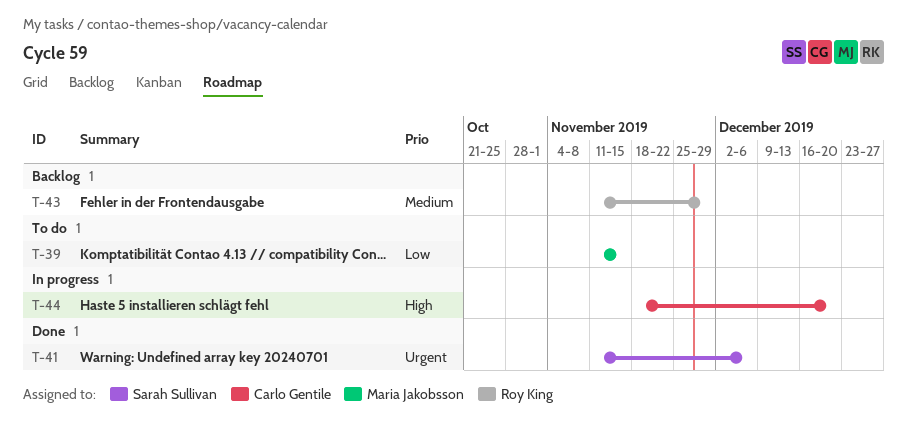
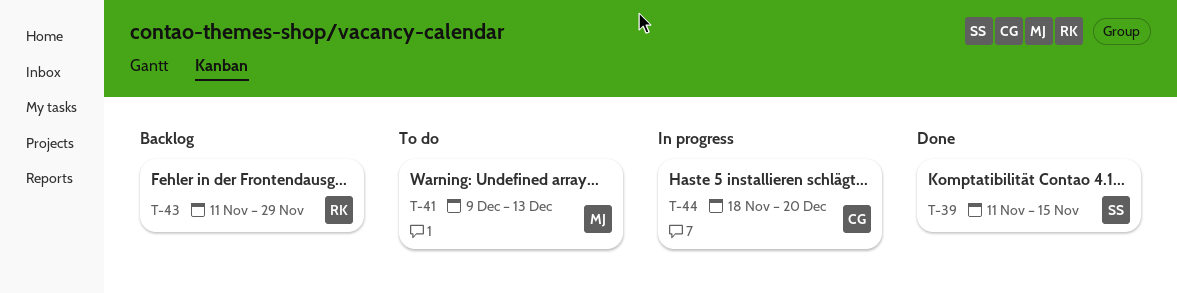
T-39, status: To do -> Done
T-39, owner: Maria Jakobsson -> Sarah Sullivan
T-41, status: Done -> To do
T-41, owner: Sarah Sullivan -> Maria Jakobsson
T-41, start: Nov 11 -> Dec 9
T-41, due: Dec 6 -> Dec 13

